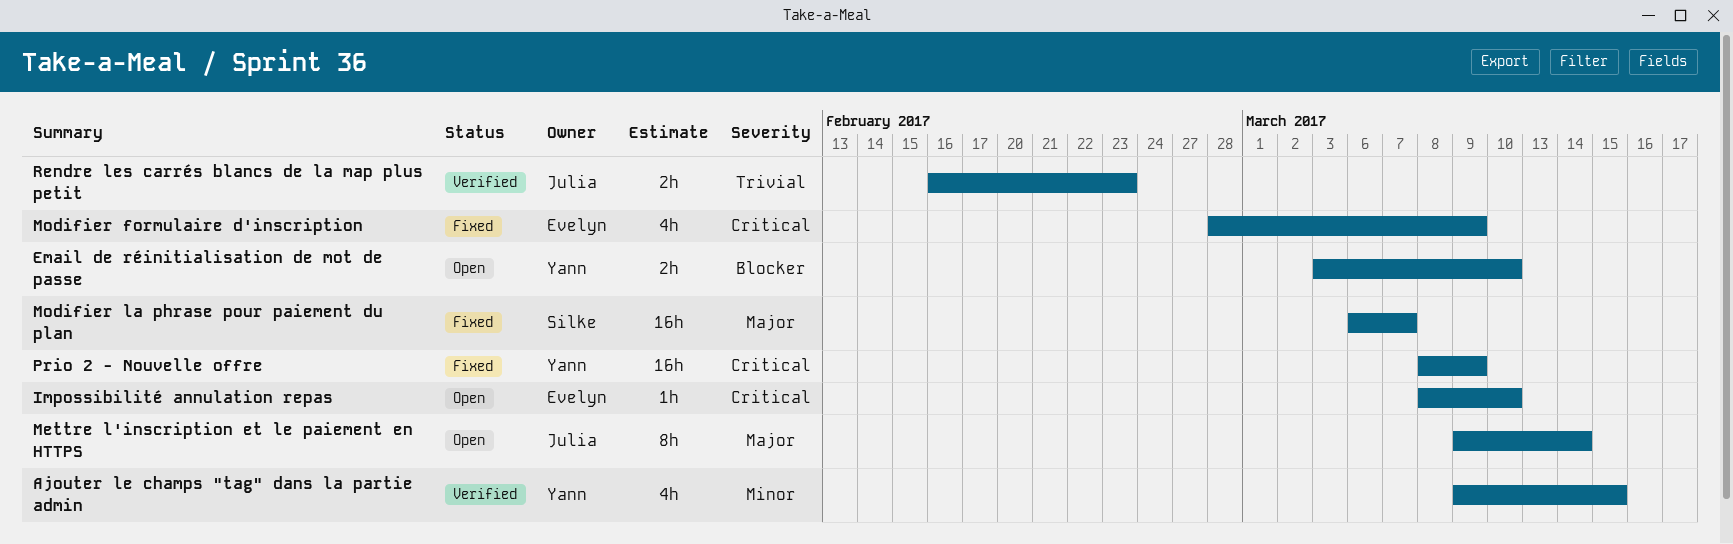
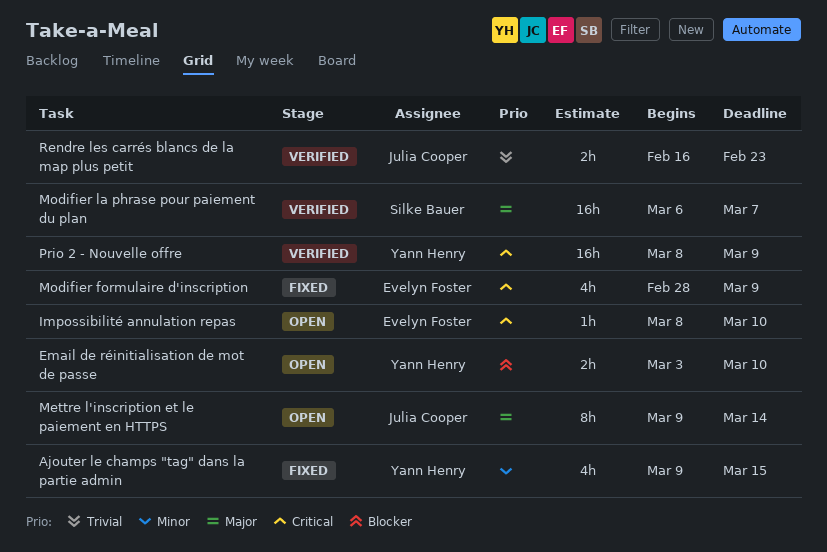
Ajouter le champs "tag" dans la partie admin, status: Verified -> Fixed
Modifier la phrase pour paiement du plan, status: Fixed -> Verified
Prio 2 - Nouvelle offre, status: Fixed -> Verified

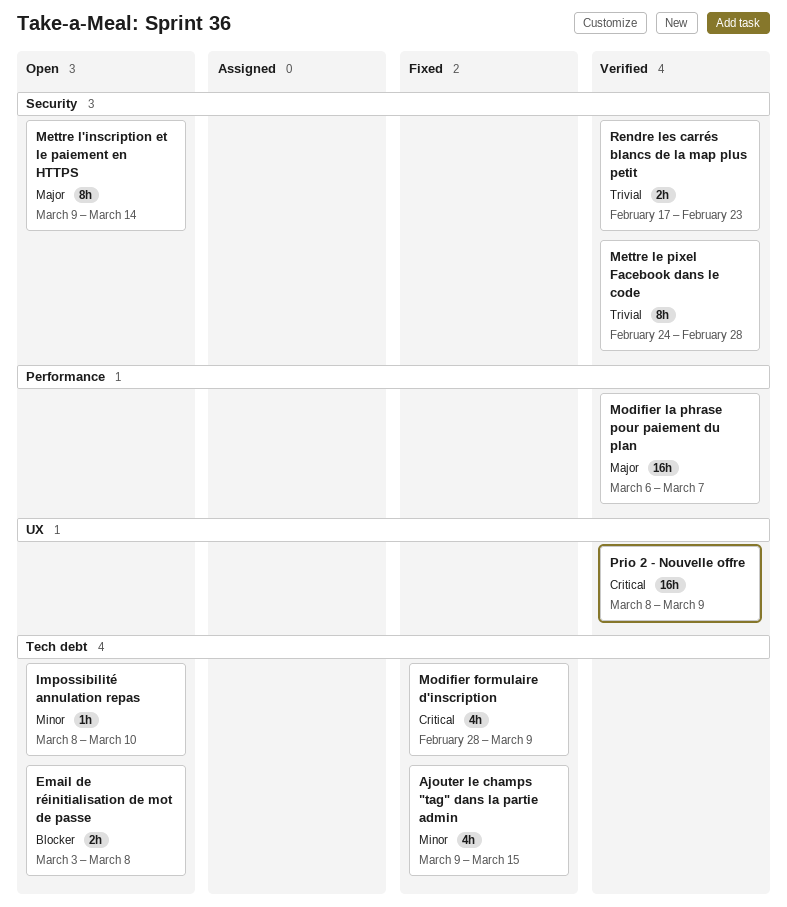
Email de réinitialisation de mot de passe, due: Mar 10 -> Mar 8
Impossibilité annulation repas, priority: Critical -> Minor
Mettre le pixel Facebook dans le code: none -> present
Rendre les carrés blancs de la map plus petit, start: Feb 16 -> Feb 17

